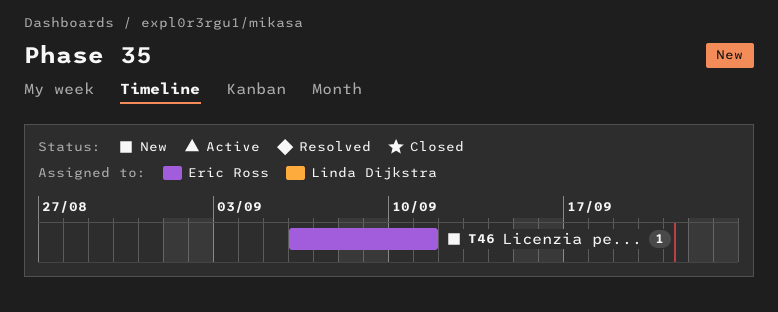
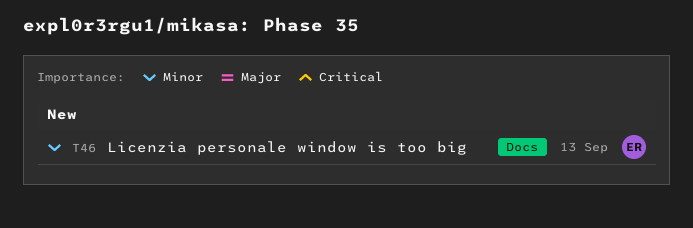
T46, due: Sep 11 -> Sep 13

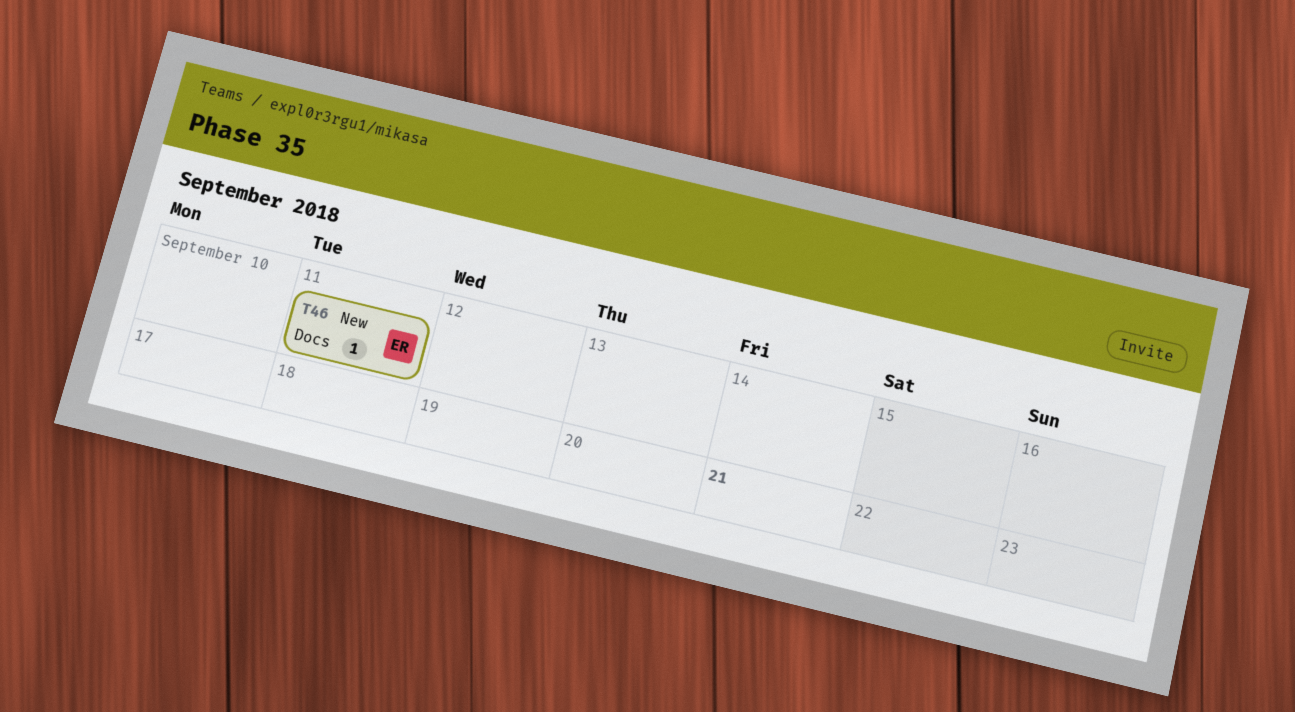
T46, due: Sep 13 -> Sep 11

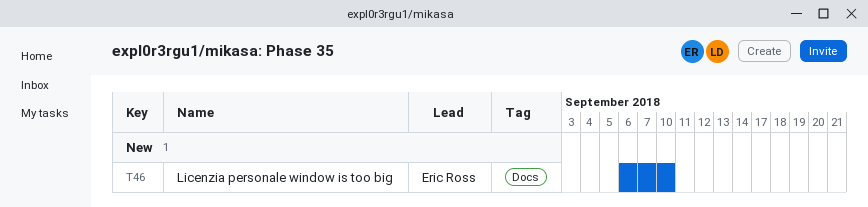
T46, due: Sep 11 -> Sep 10

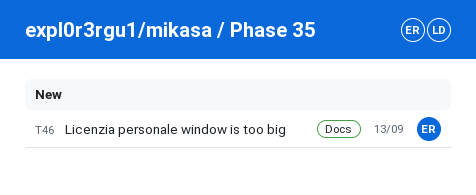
T46, due: Sep 10 -> Sep 13

